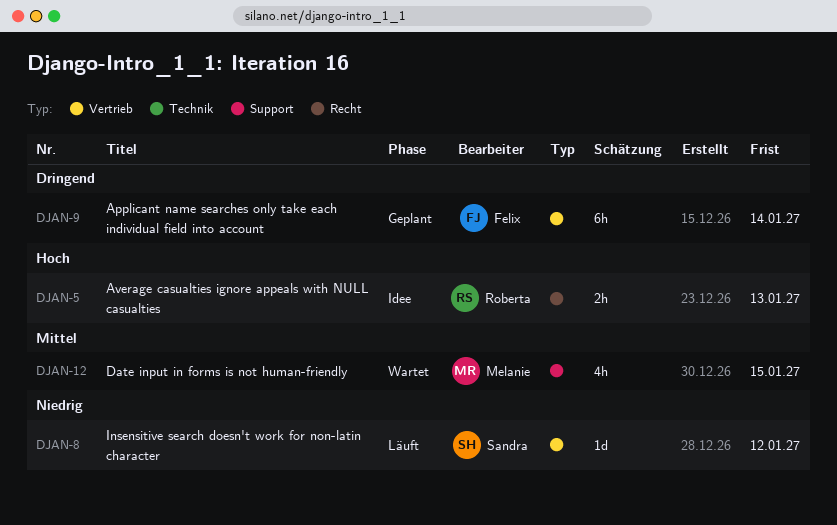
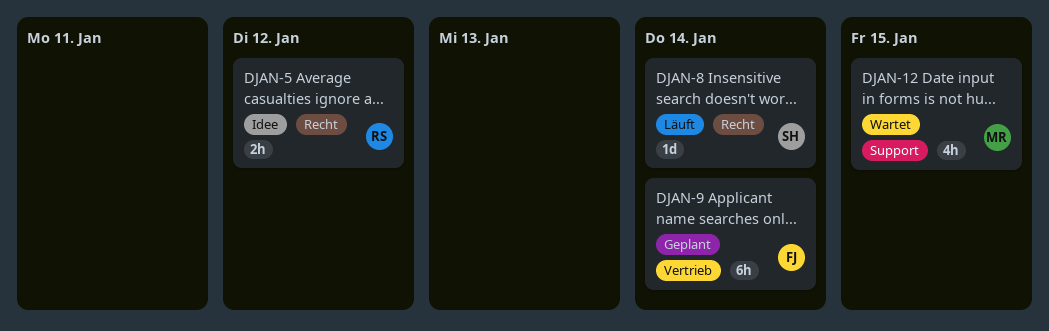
DJAN-5, due: Jan 13 -> Jan 12
DJAN-8, label: Vertrieb -> Recht
DJAN-8, due: Jan 12 -> Jan 14

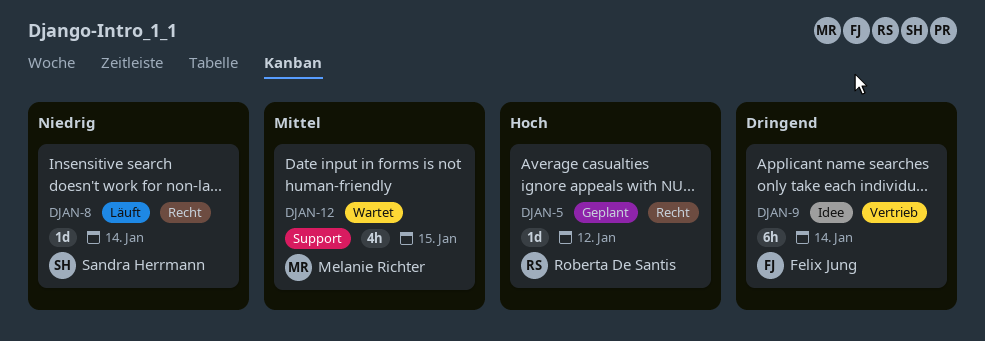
DJAN-5, status: Idee -> Geplant
DJAN-5, estimate: 2h -> 1d
DJAN-9, status: Geplant -> Idee

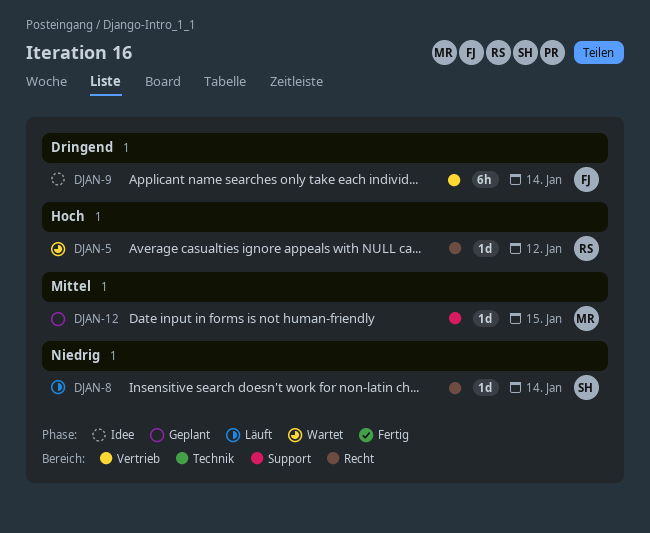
DJAN-5, status: Geplant -> Wartet
DJAN-12, status: Wartet -> Geplant
DJAN-12, estimate: 4h -> 1d

